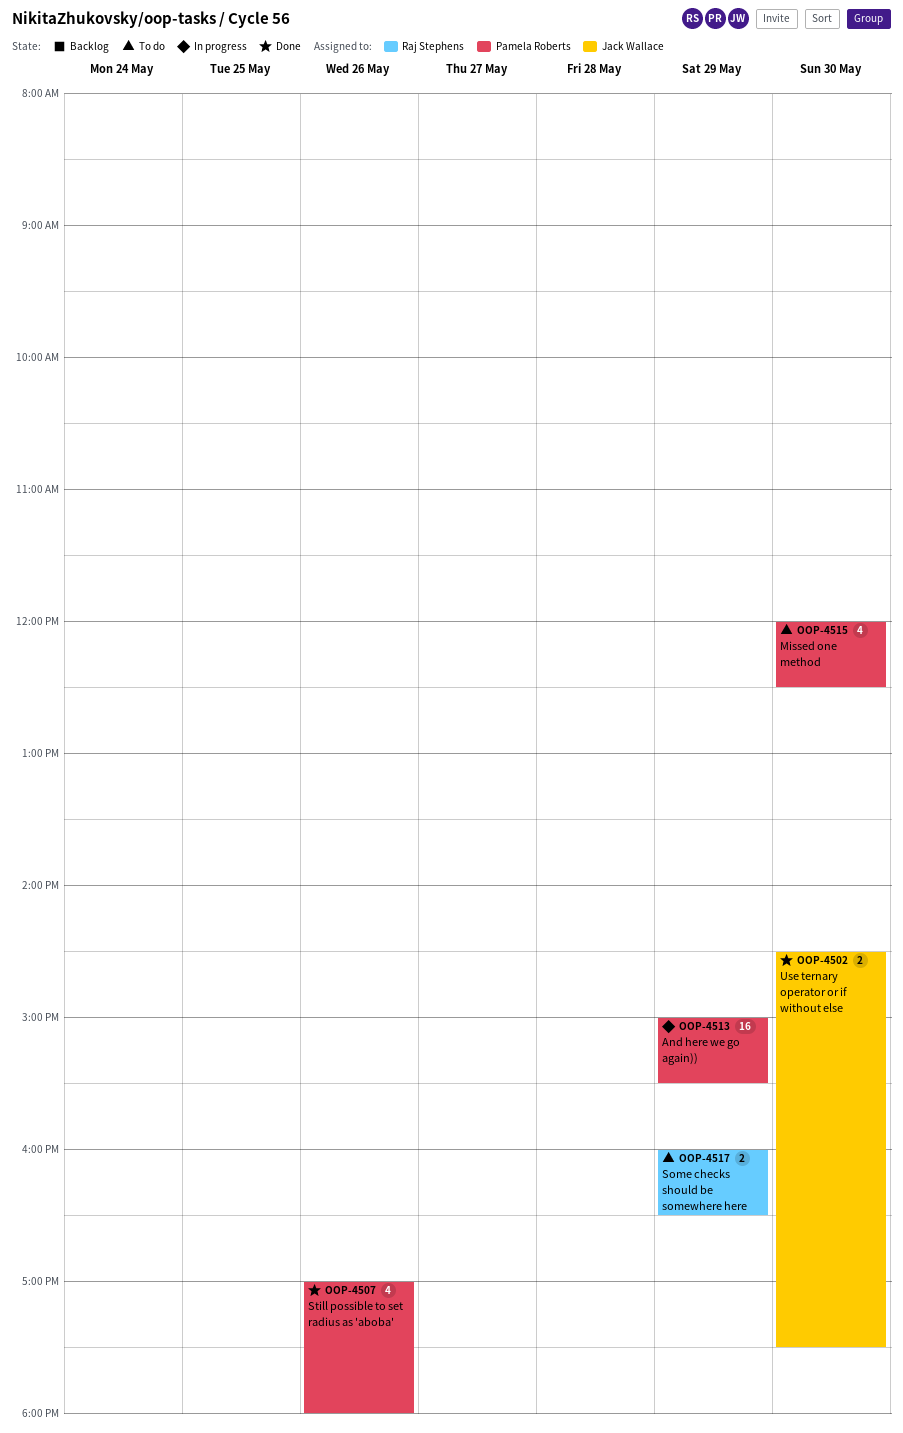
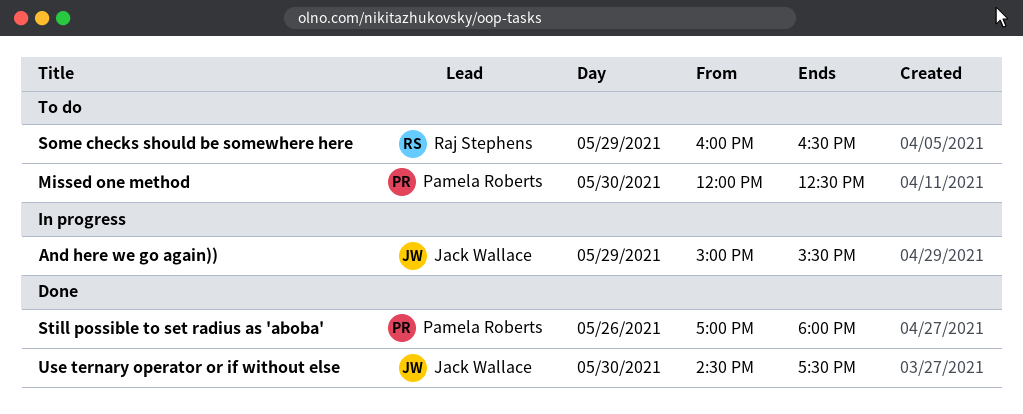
And here we go again)), owner: Pamela Roberts -> Jack Wallace

